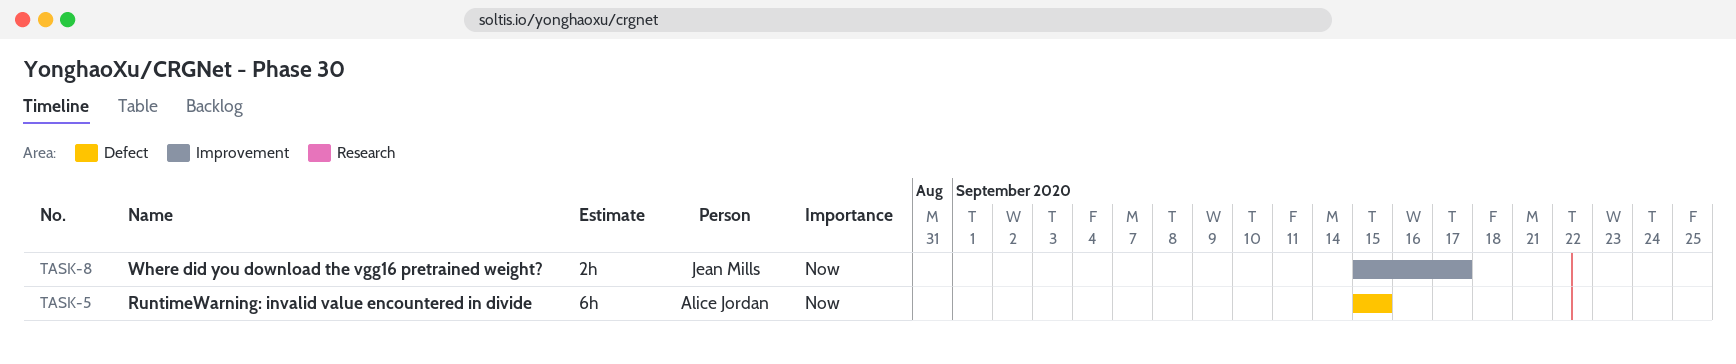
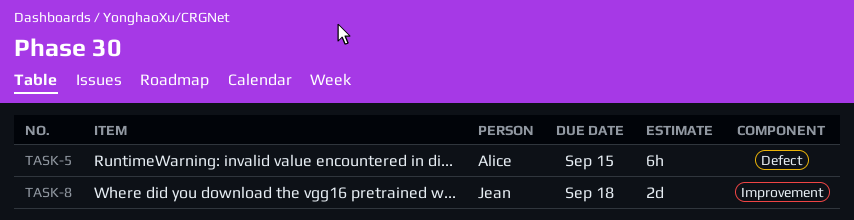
TASK-8, estimate: 2h -> 2d
TASK-8, due: Sep 17 -> Sep 18

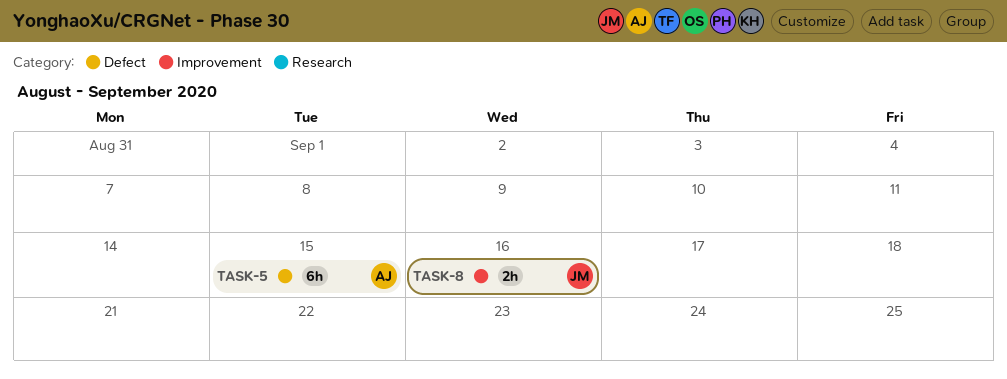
TASK-8, estimate: 2d -> 2h
TASK-8, due: Sep 18 -> Sep 16

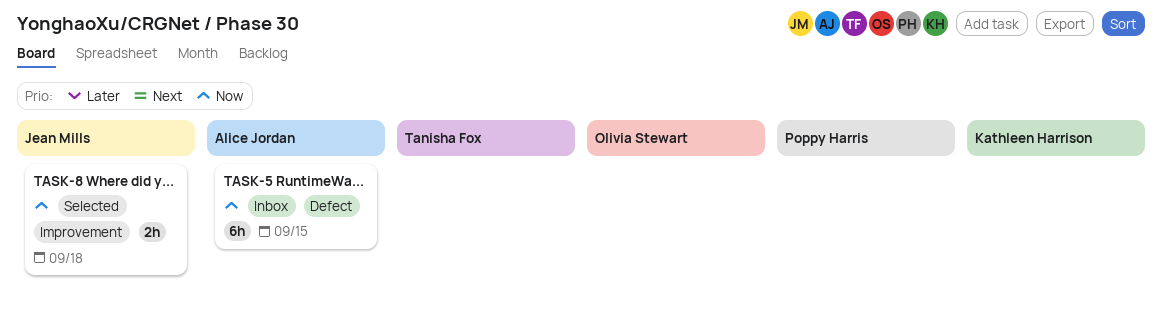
TASK-8, due: Sep 16 -> Sep 18

